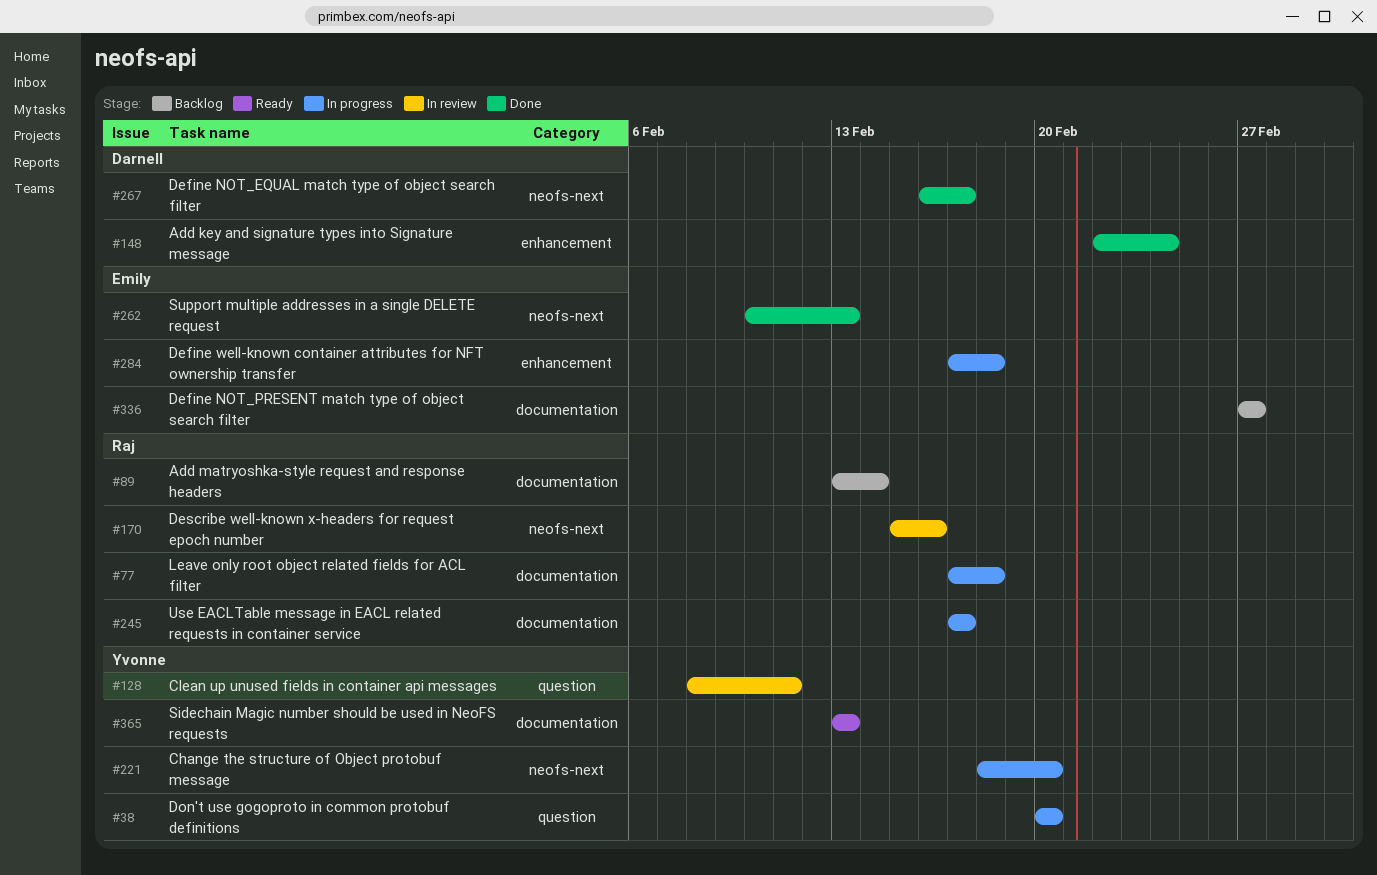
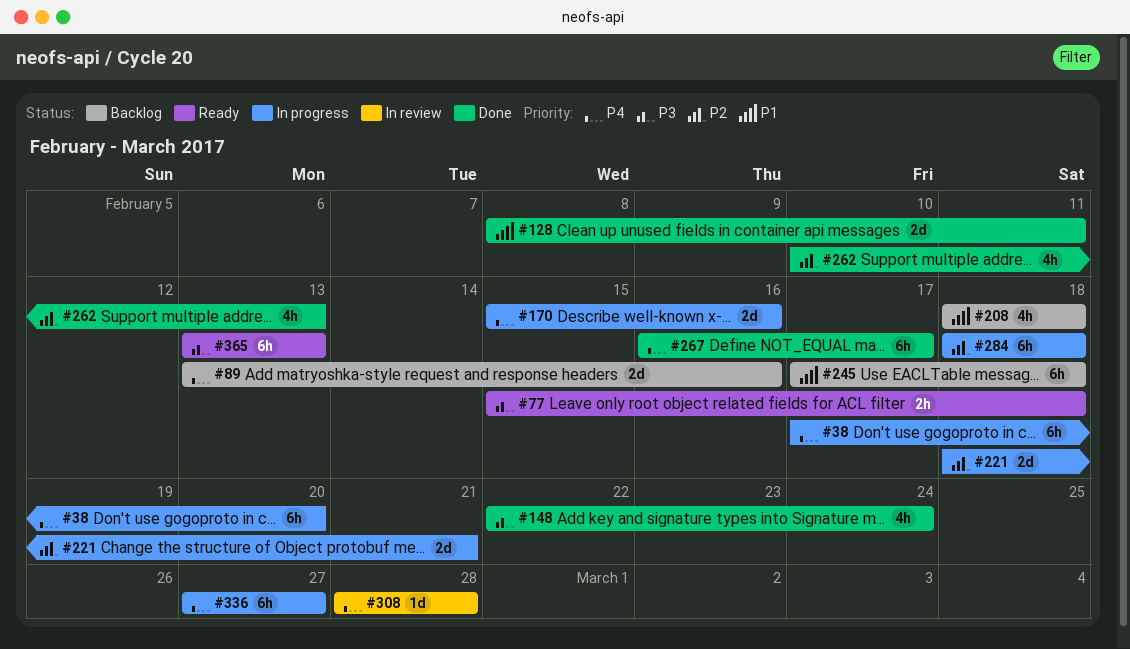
#38, start: Feb 20 -> Feb 17
#77, status: In progress -> Ready
#77, start: Feb 17 -> Feb 15
#89, due: Feb 14 -> Feb 16
#128, status: In review -> Done
#170, status: In review -> In progress
#208: none -> present
#221, due: Feb 20 -> Feb 21
#245, status: In progress -> Backlog
#245, due: Feb 17 -> Feb 18
#284, start: Feb 17 -> Feb 18
#308: none -> present
#336, status: Backlog -> In progress

